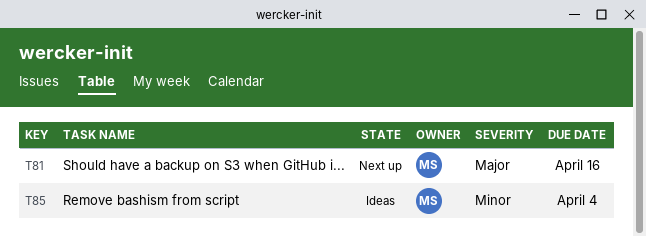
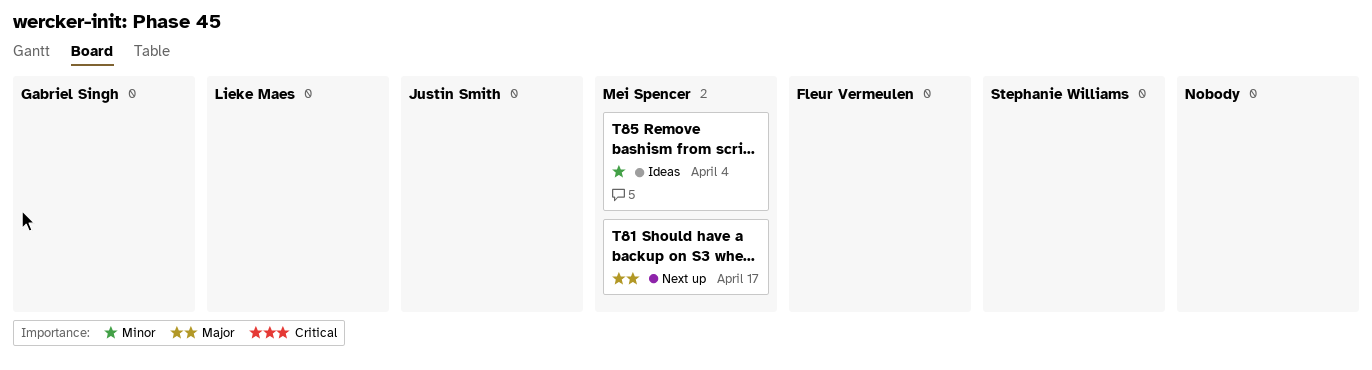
T81, due: Apr 16 -> Apr 17

